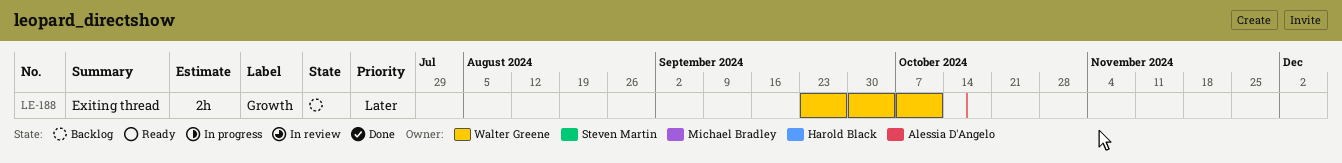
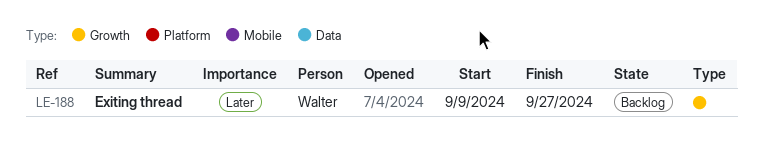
LE-188, start: Sep 23 -> Sep 9
LE-188, due: Oct 11 -> Sep 27

